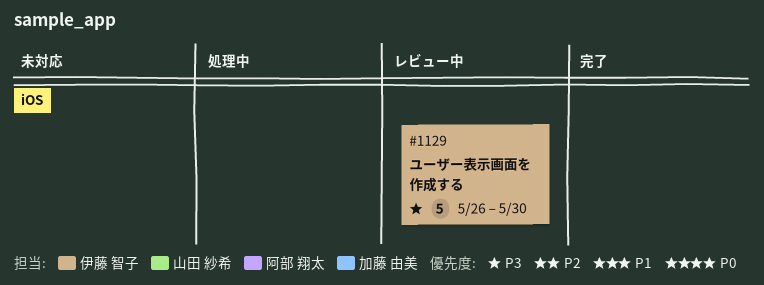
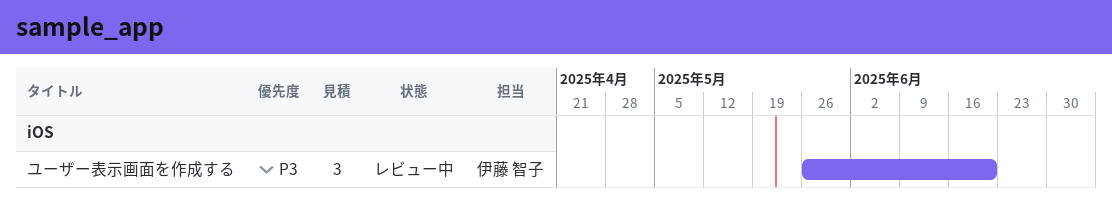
ユーザー表示画面を作成する, estimate: 5 -> 3
ユーザー表示画面を作成する, due: May 30 -> Jun 20

